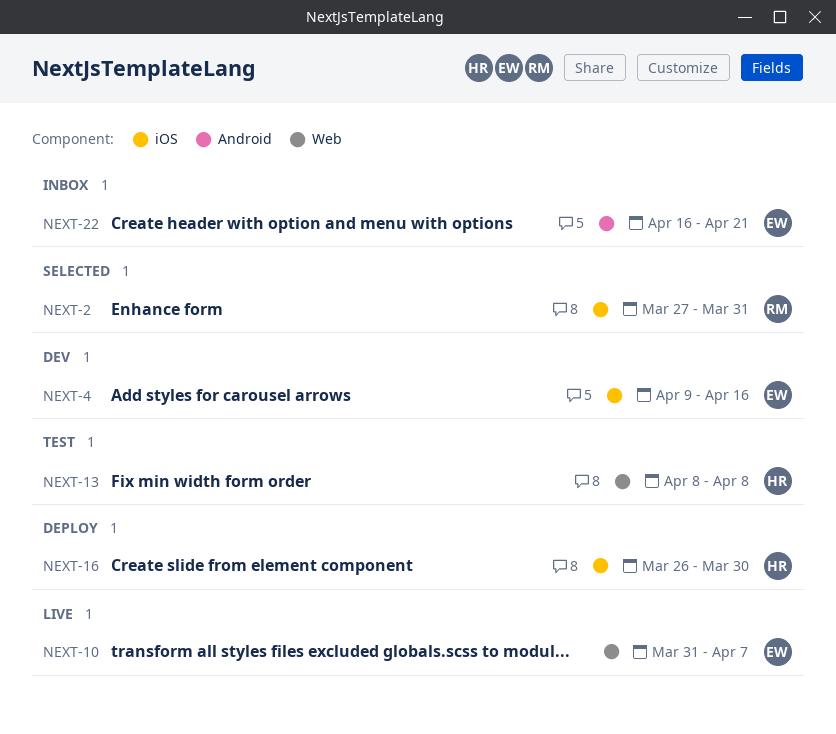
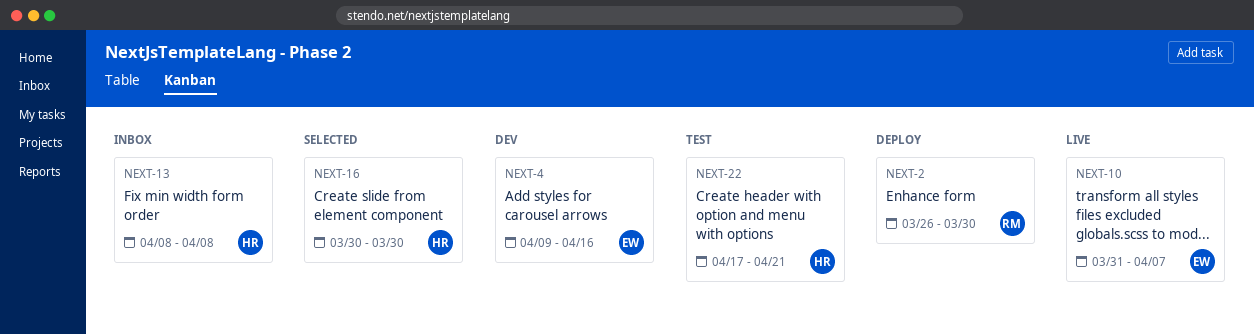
NEXT-2, status: Selected -> Deploy
NEXT-2, start: Mar 27 -> Mar 26
NEXT-2, due: Mar 31 -> Mar 30
NEXT-13, status: Test -> Inbox
NEXT-16, status: Deploy -> Selected
NEXT-16, start: Mar 26 -> Mar 30
NEXT-22, status: Inbox -> Test
NEXT-22, owner: EW -> HR
NEXT-22, start: Apr 16 -> Apr 17

